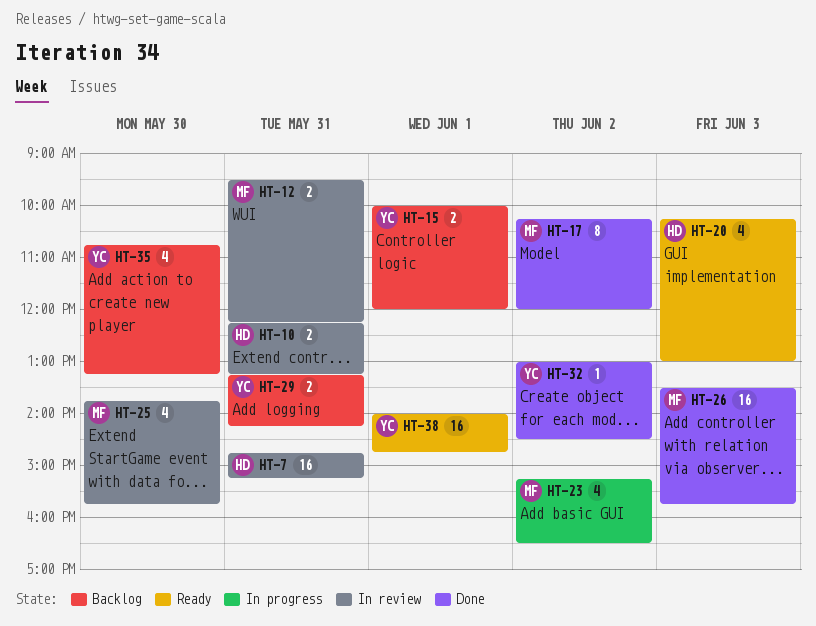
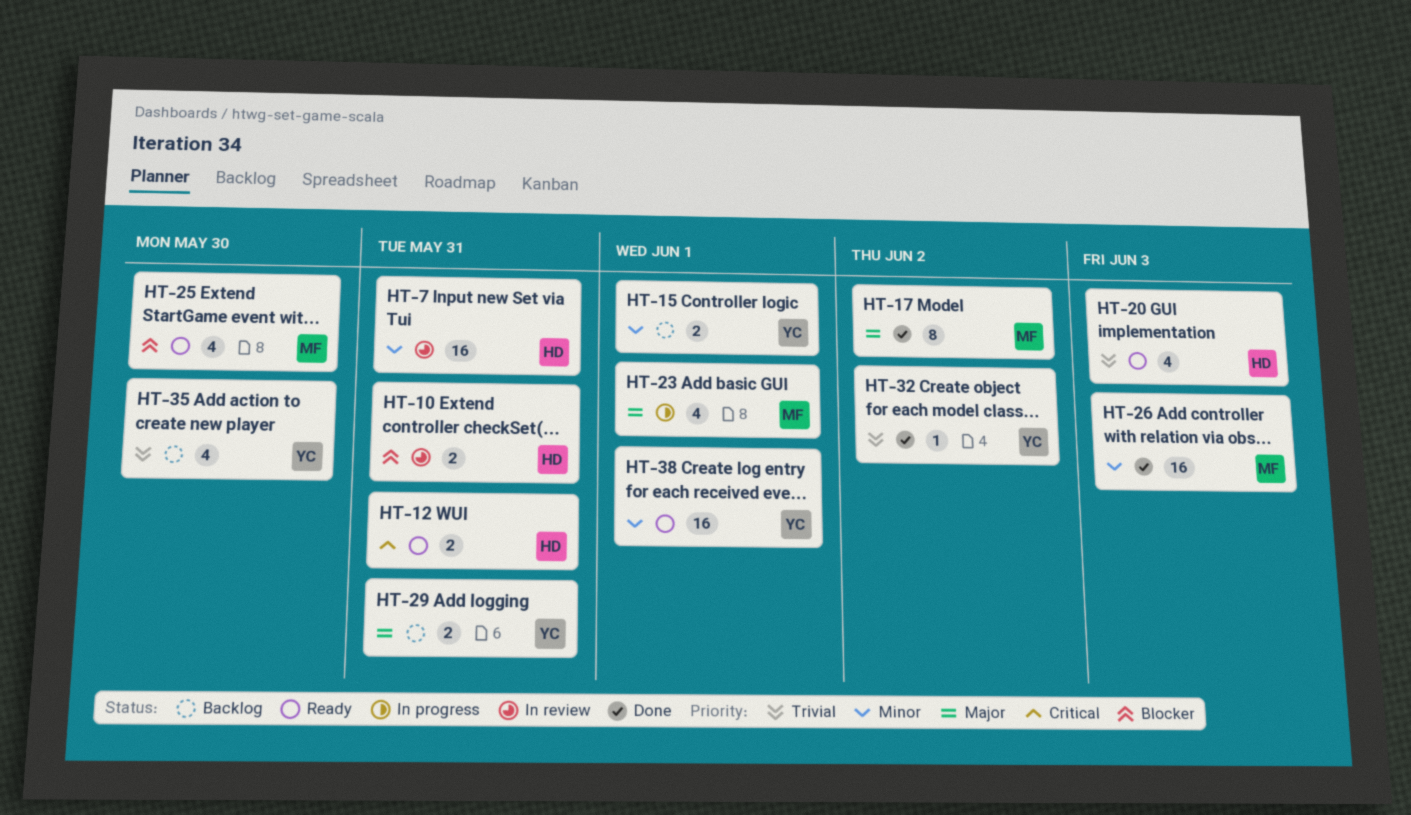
HT-12, status: In review -> Ready
HT-12, owner: MF -> HD
HT-23, day: Jun 2 -> Jun 1
HT-25, status: In review -> Ready

